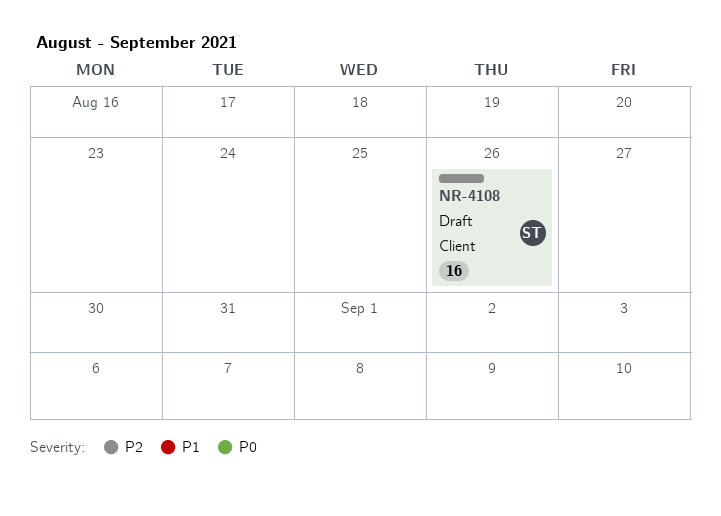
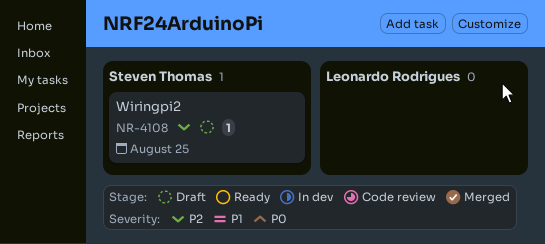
NR-4108, estimate: 16 -> 1
NR-4108, due: Aug 26 -> Aug 25

